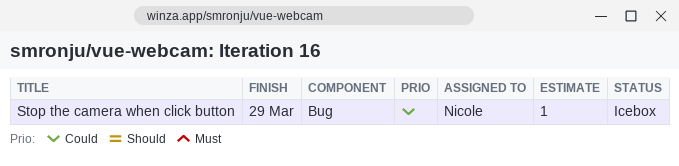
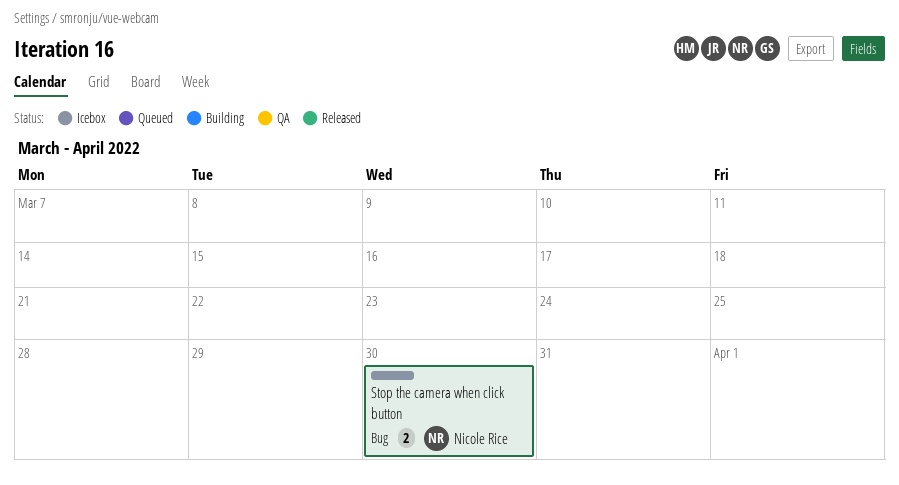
Stop the camera when click button, estimate: 1 -> 2
Stop the camera when click button, due: Mar 29 -> Mar 30

